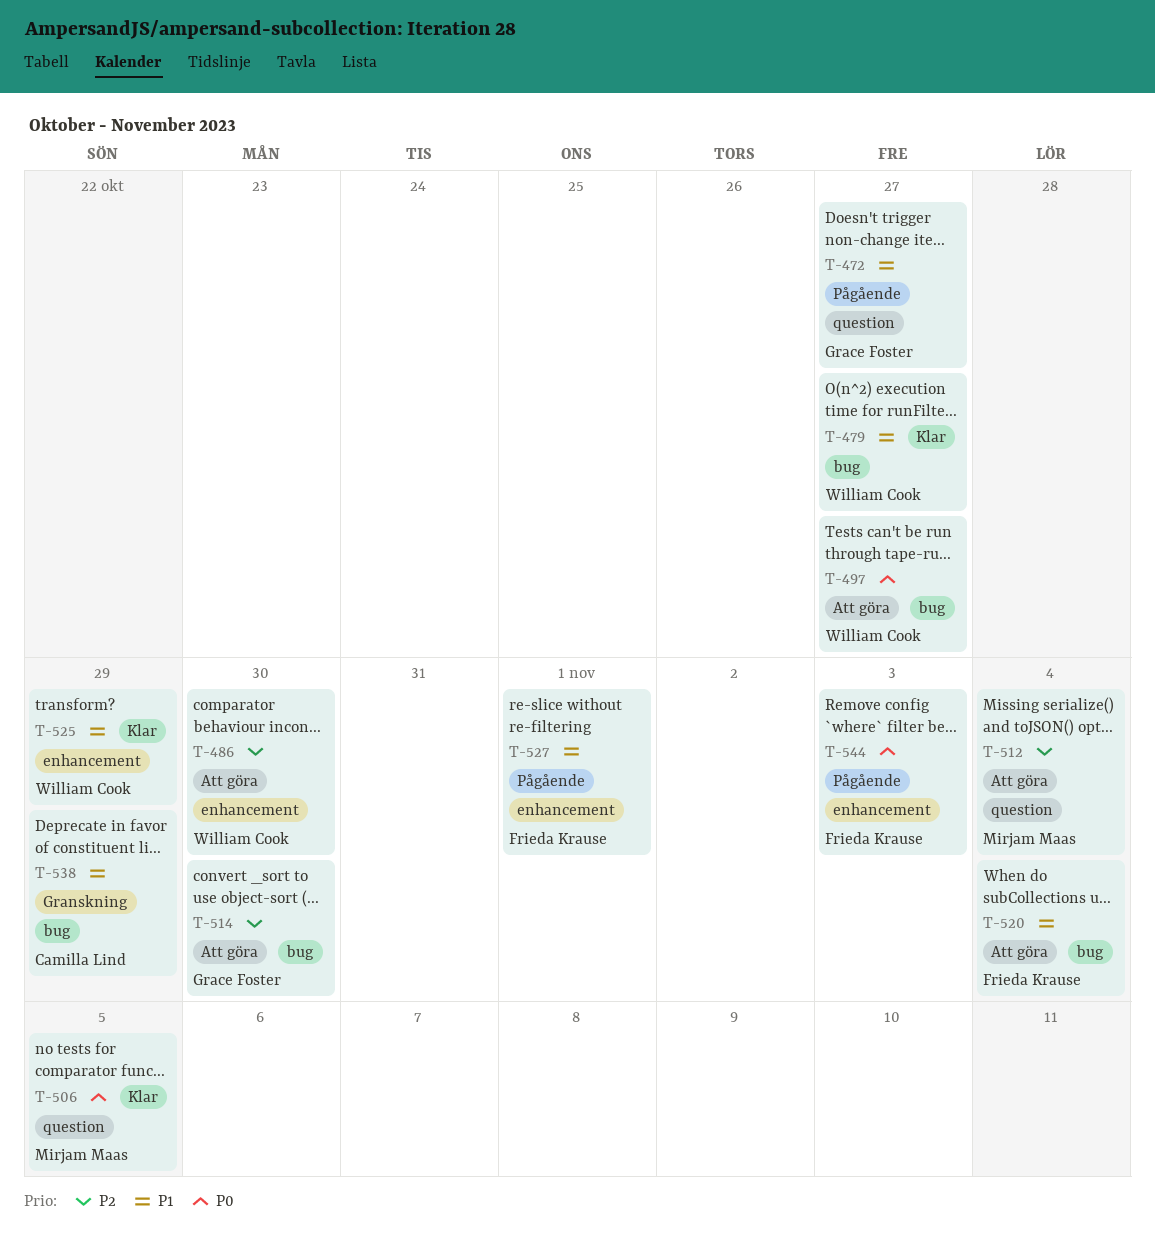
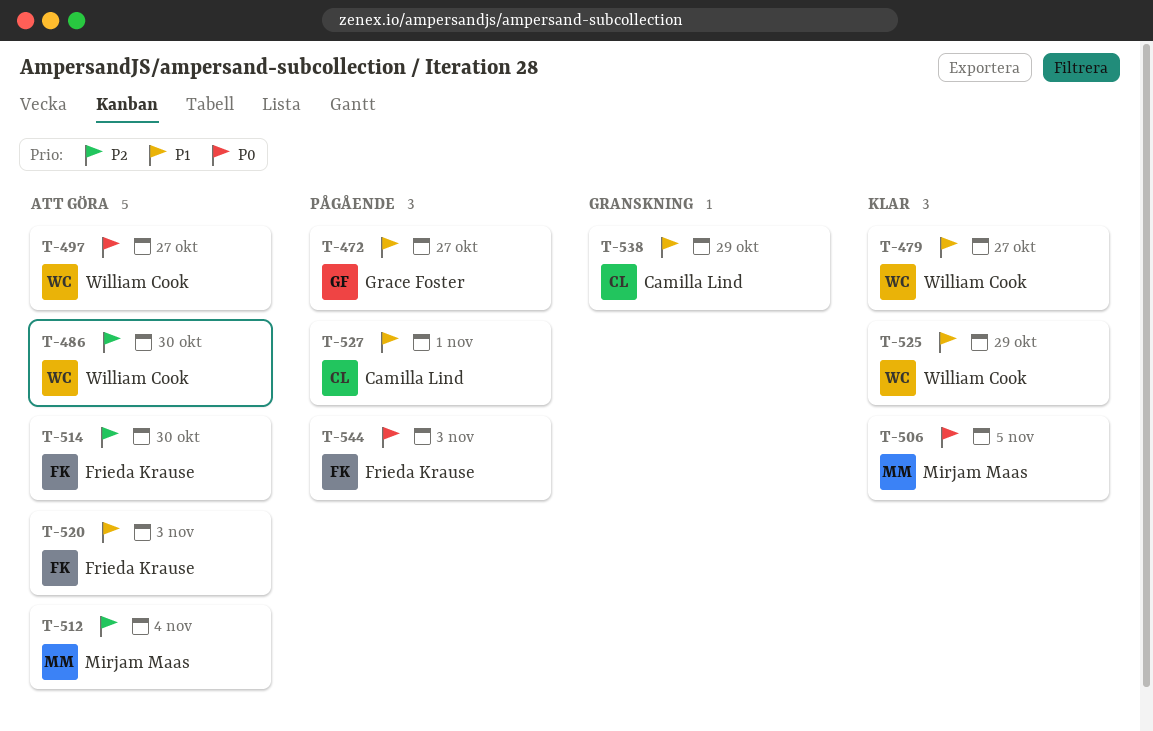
T-514, owner: Grace Foster -> Frieda Krause
T-520, due: Nov 4 -> Nov 3
T-527, owner: Frieda Krause -> Camilla Lind

